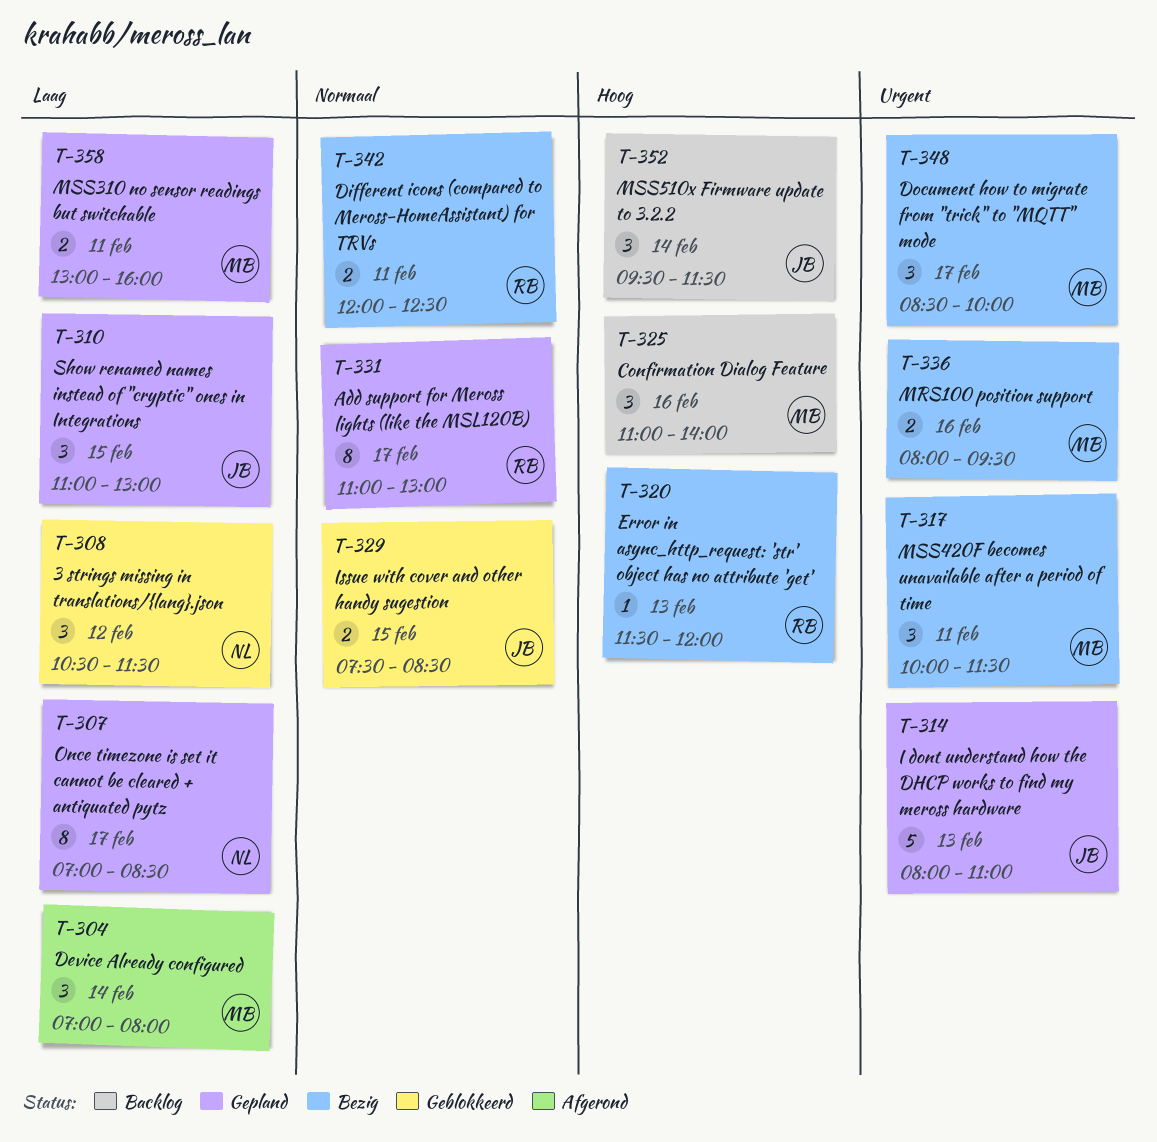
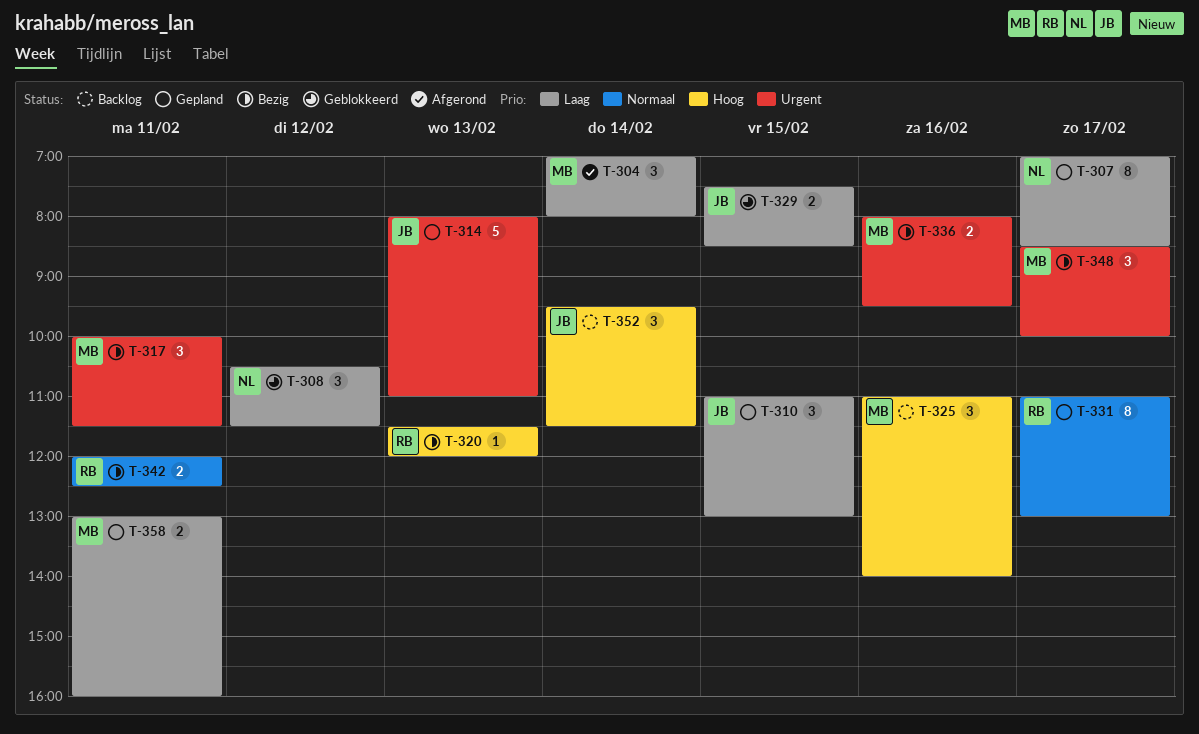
T-329, priority: Normaal -> Laag

